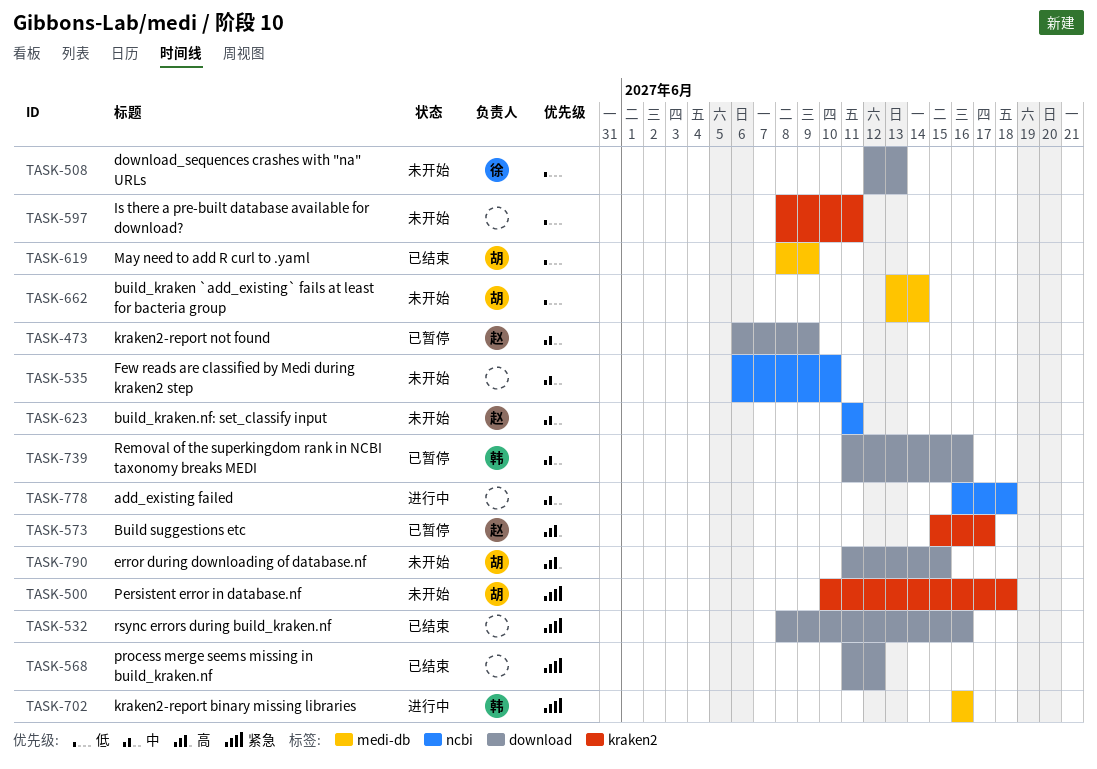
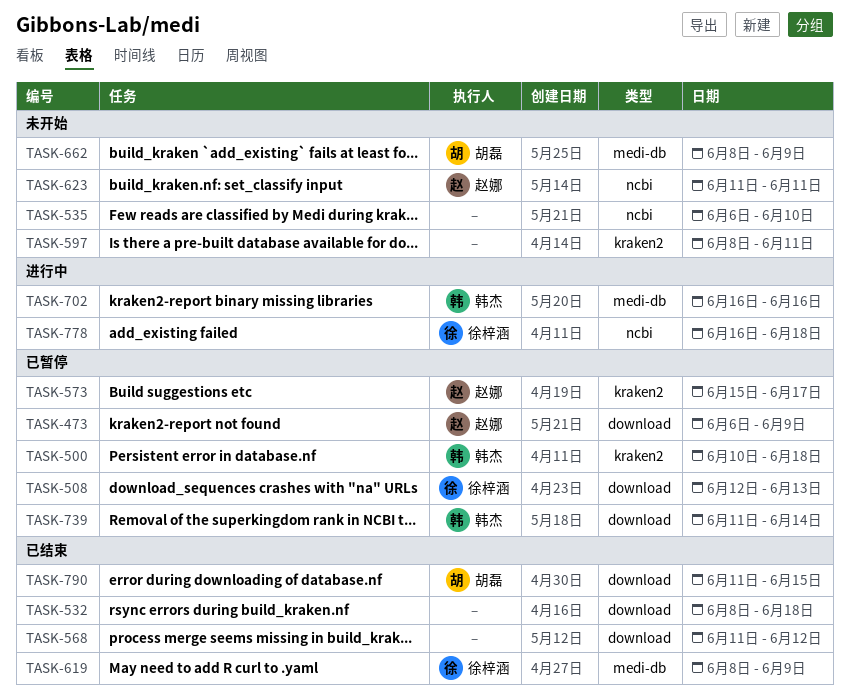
TASK-500, status: 未开始 -> 已暂停
TASK-500, owner: 胡磊 -> 韩杰
TASK-508, status: 未开始 -> 已暂停
TASK-532, due: Jun 16 -> Jun 18
TASK-619, owner: 胡磊 -> 徐梓涵
TASK-662, start: Jun 13 -> Jun 8
TASK-662, due: Jun 14 -> Jun 9
TASK-739, due: Jun 16 -> Jun 14
TASK-778, owner: none -> 徐梓涵
TASK-790, status: 未开始 -> 已结束

